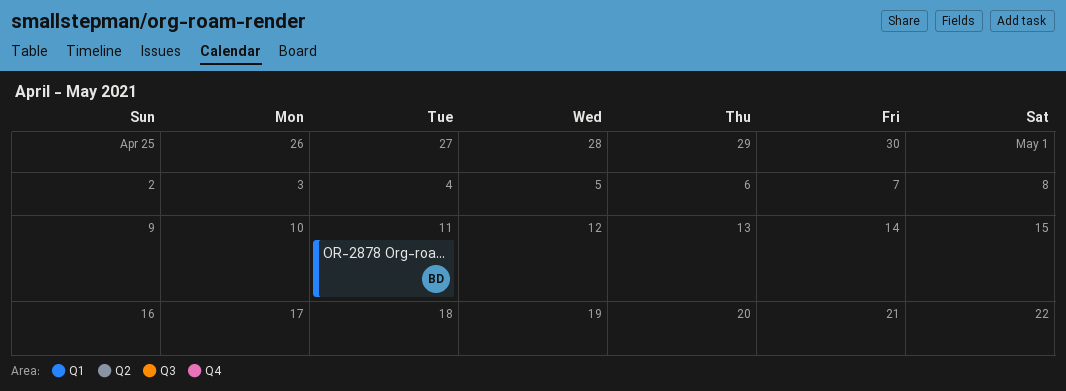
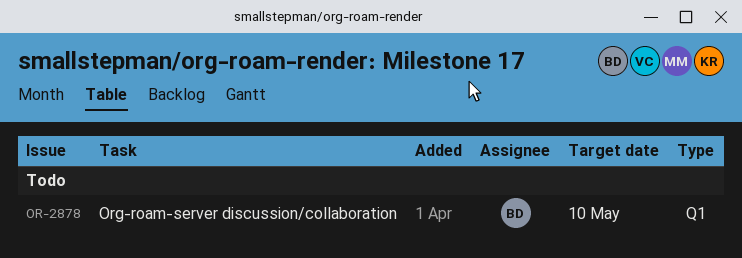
OR-2878, due: May 11 -> May 10

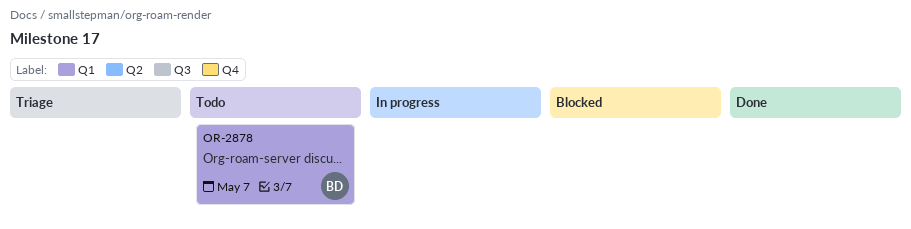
OR-2878, due: May 10 -> May 7

